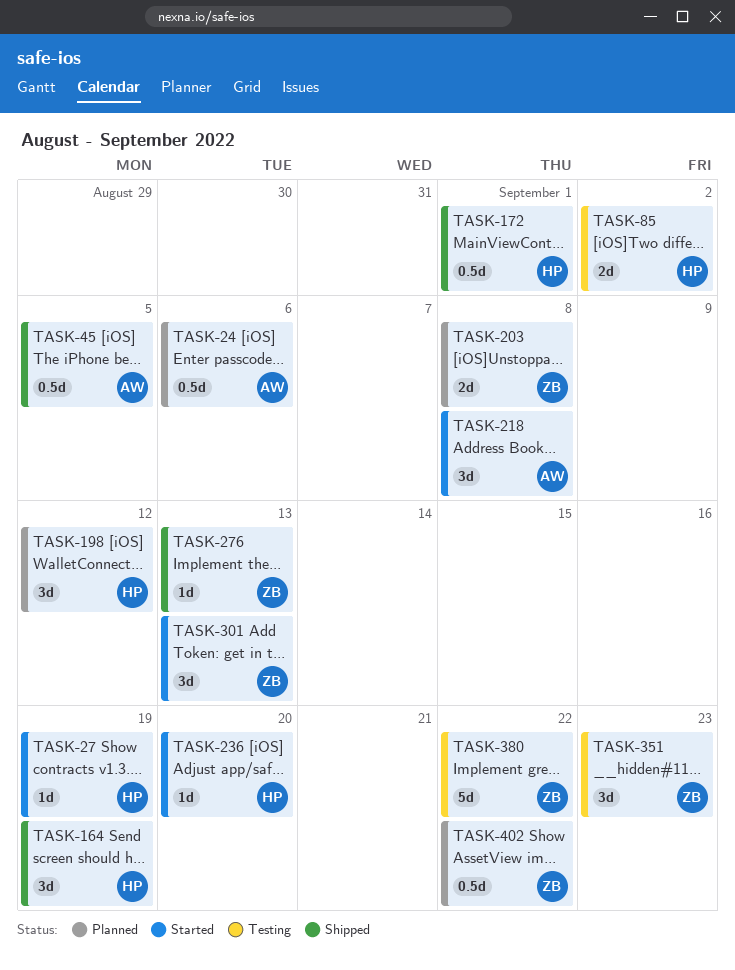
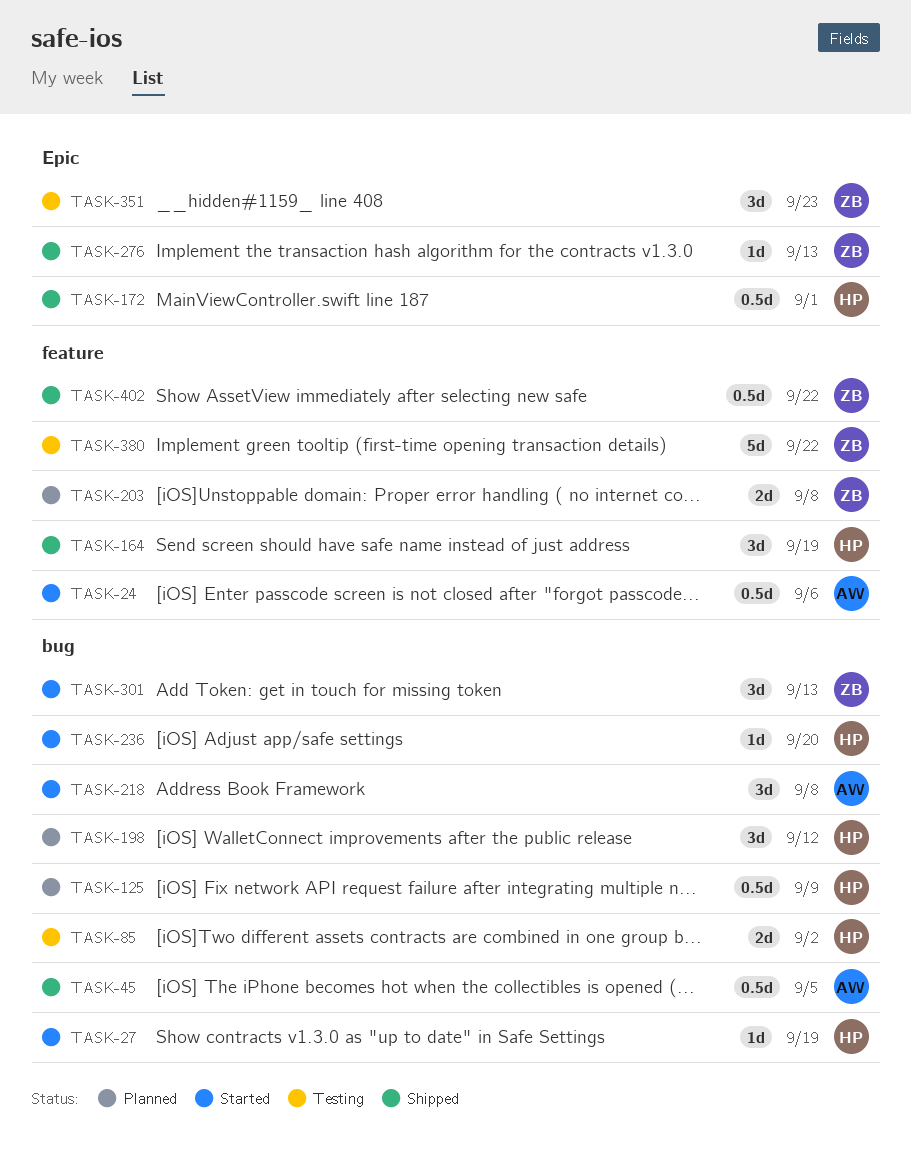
TASK-24, status: Planned -> Started
TASK-125: none -> present
TASK-402, status: Planned -> Shipped

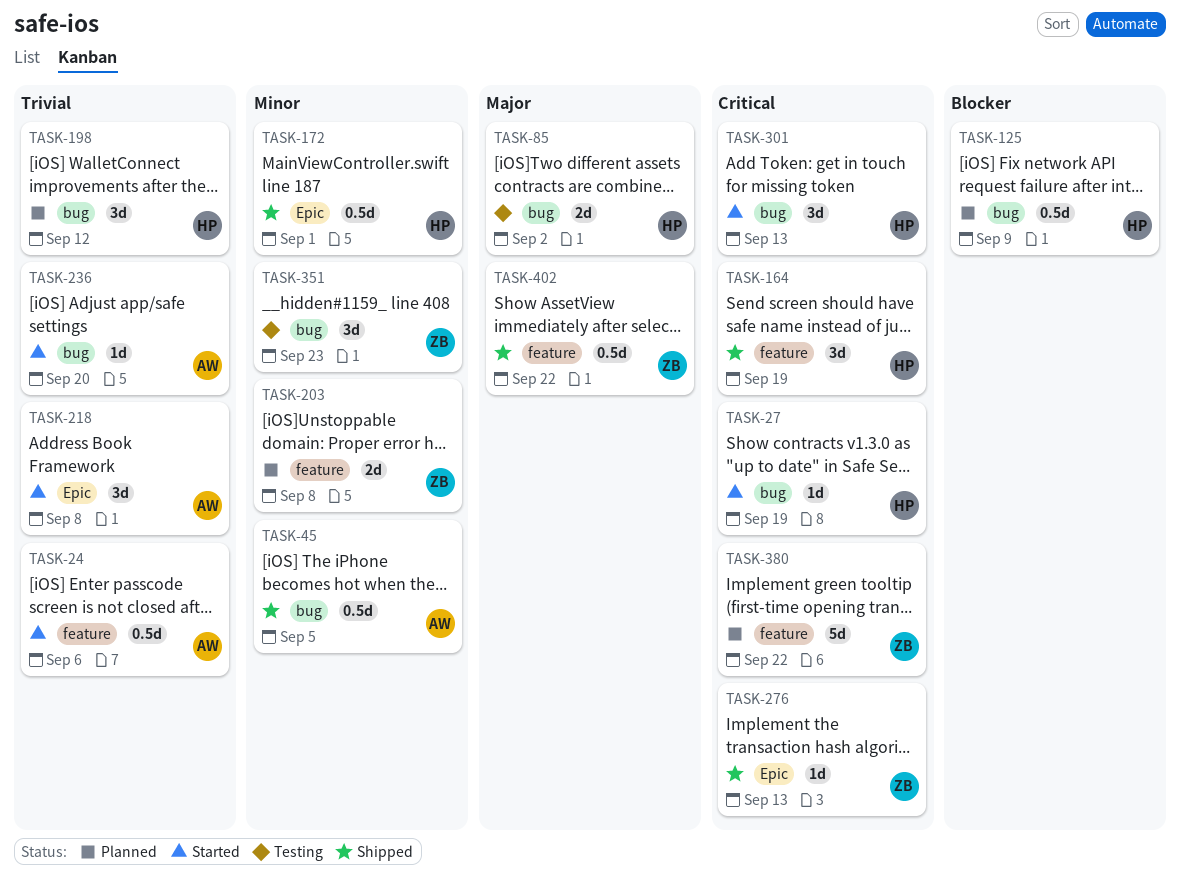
TASK-218, label: bug -> Epic
TASK-236, owner: HP -> AW
TASK-301, owner: ZB -> HP
TASK-351, label: Epic -> bug
TASK-380, status: Testing -> Planned

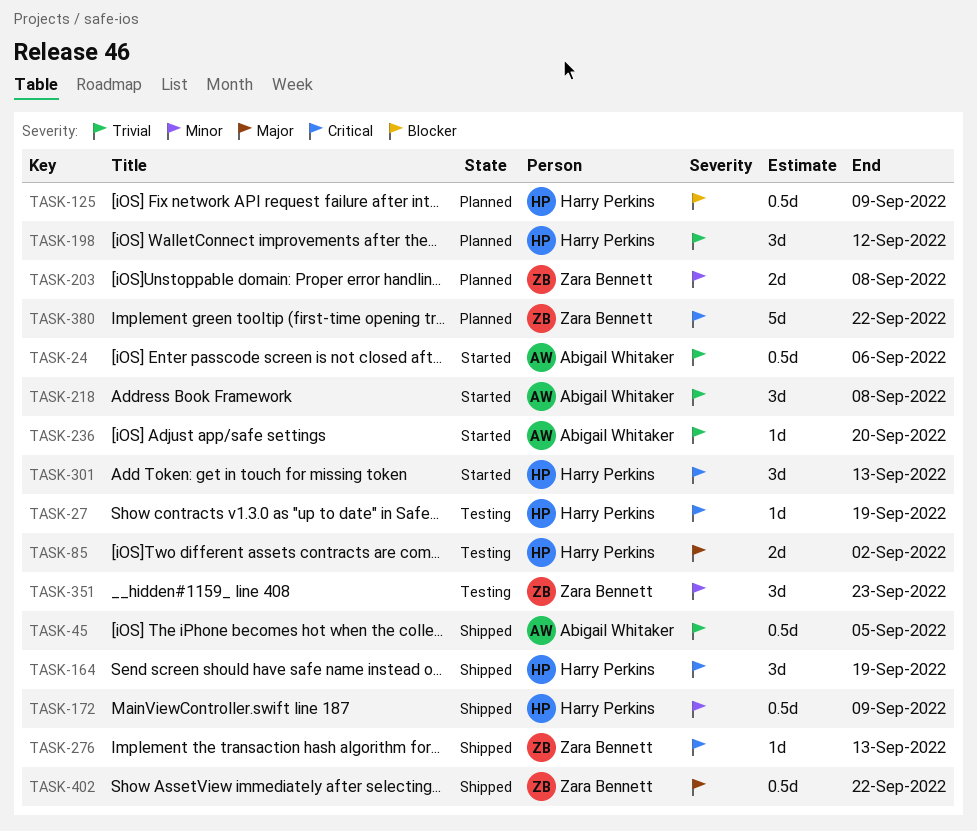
TASK-27, status: Started -> Testing
TASK-45, priority: Minor -> Trivial
TASK-172, due: Sep 1 -> Sep 9

